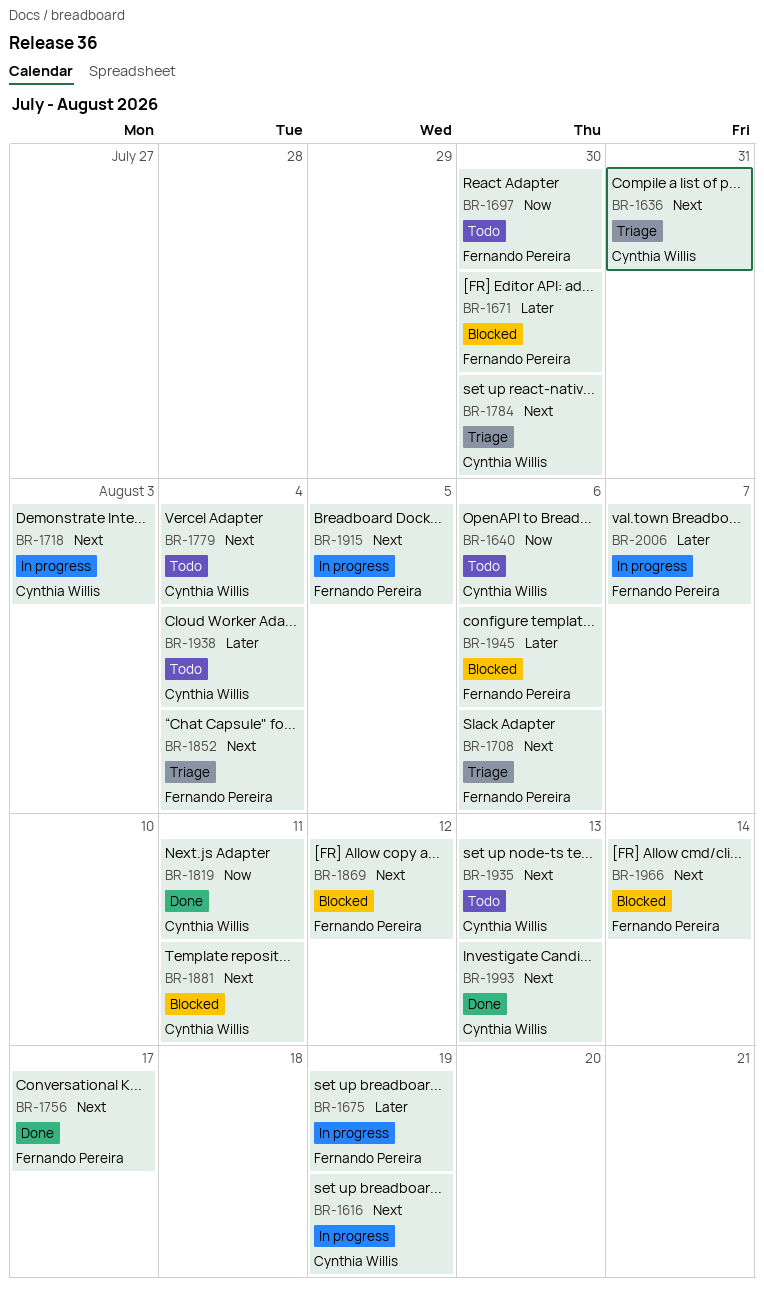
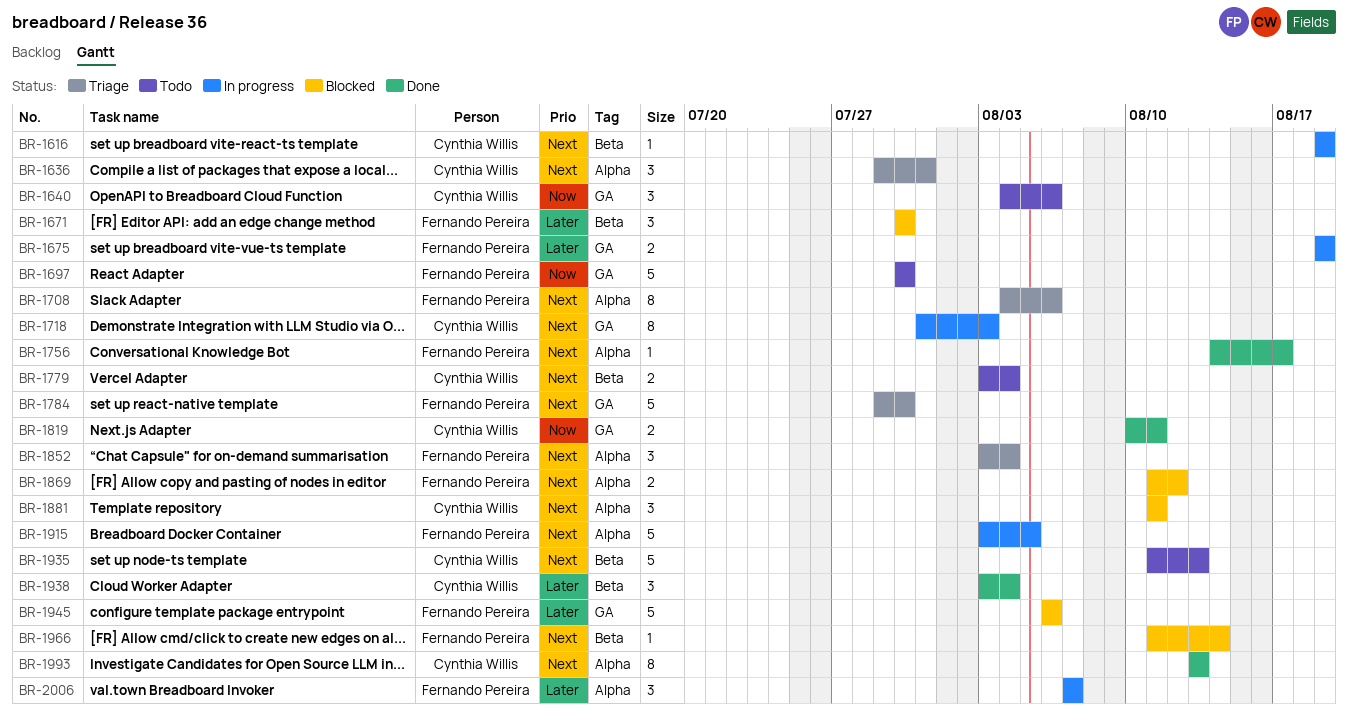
BR-1784, owner: Cynthia Willis -> Fernando Pereira
BR-1938, status: Todo -> Done

